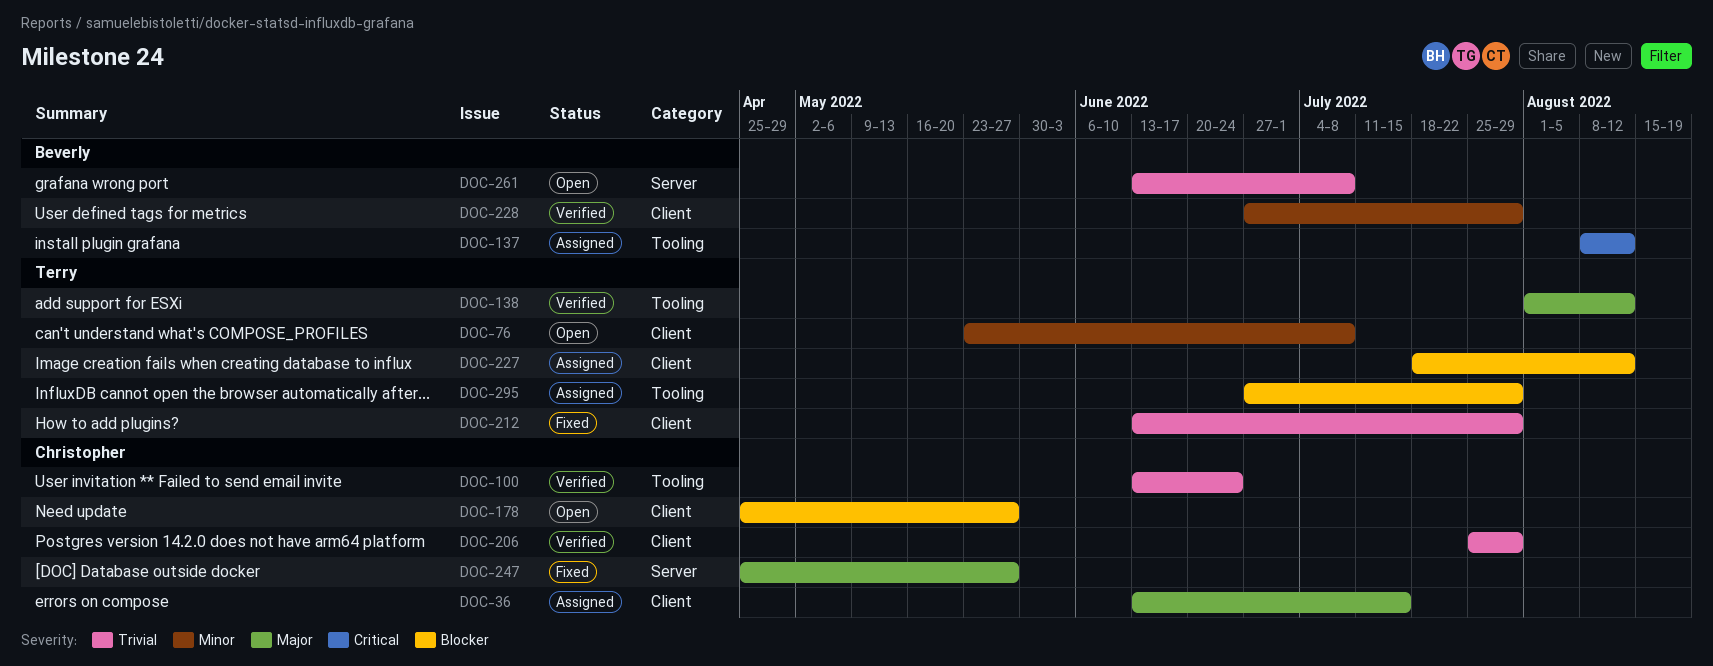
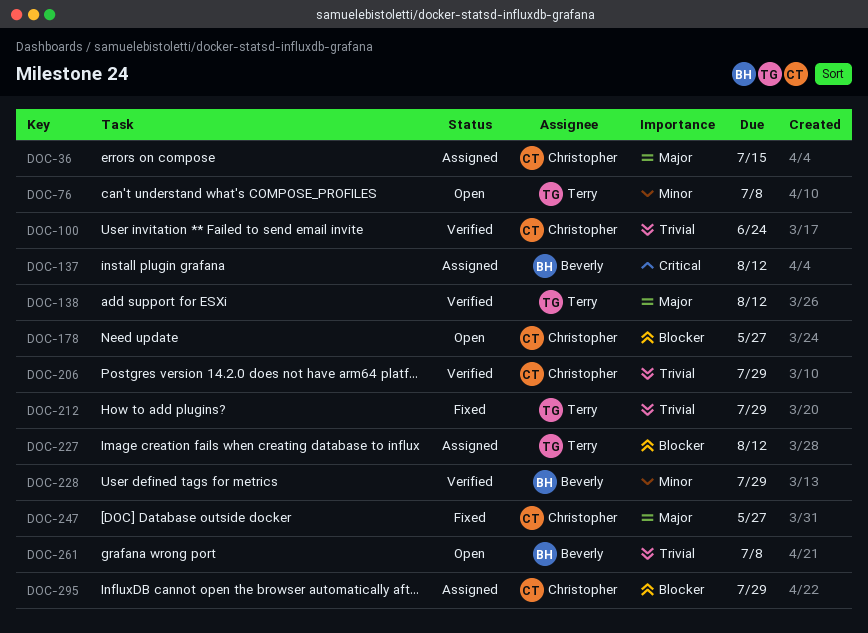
DOC-295, owner: Terry -> Christopher

